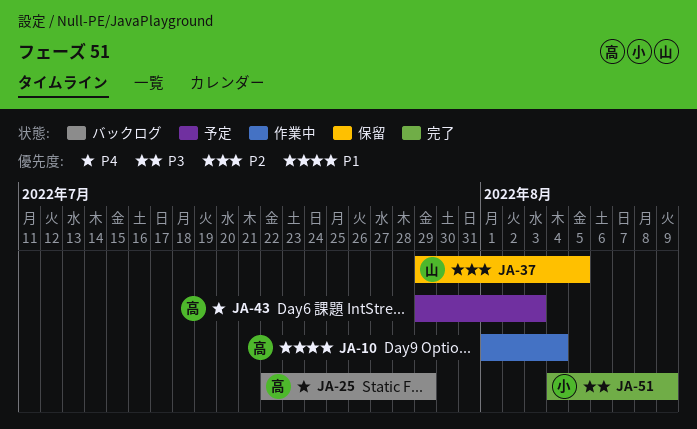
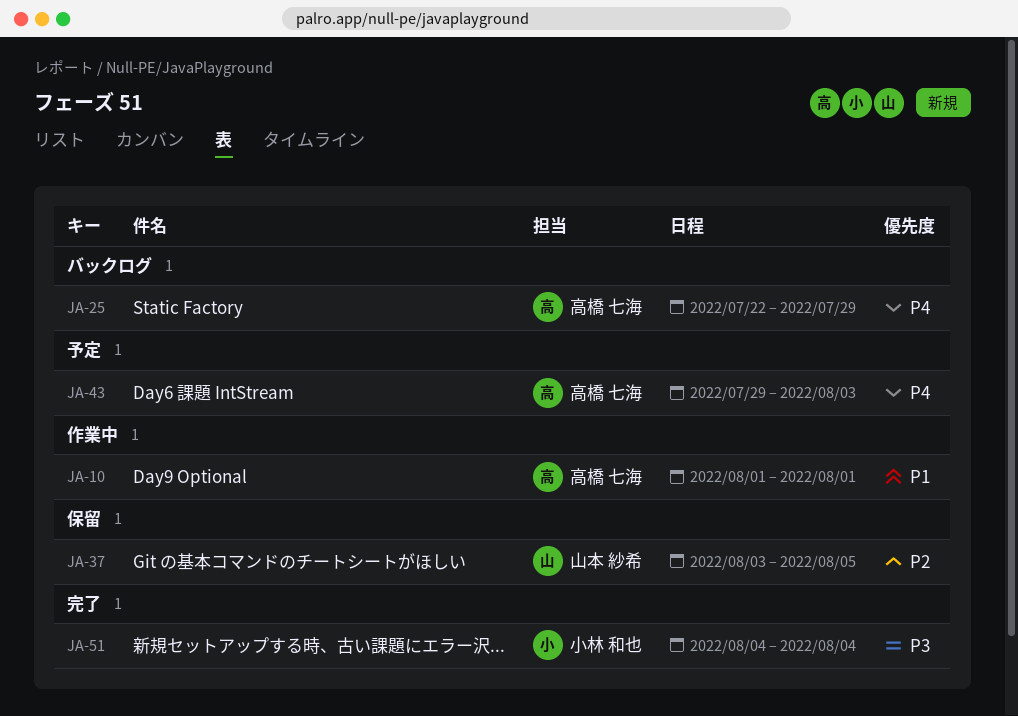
JA-10, due: Aug 4 -> Aug 1
JA-37, start: Jul 29 -> Aug 3
JA-51, due: Aug 9 -> Aug 4

